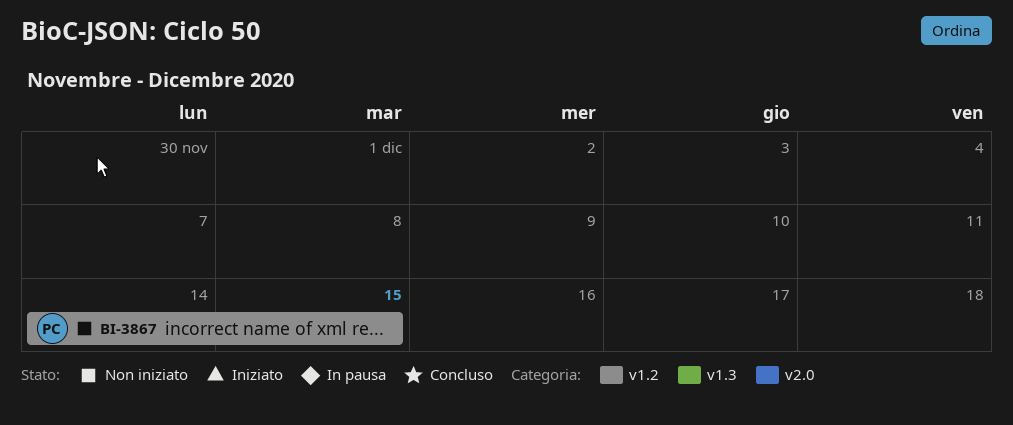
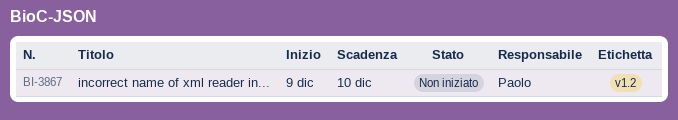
BI-3867, start: Dec 14 -> Dec 9
BI-3867, due: Dec 15 -> Dec 10

